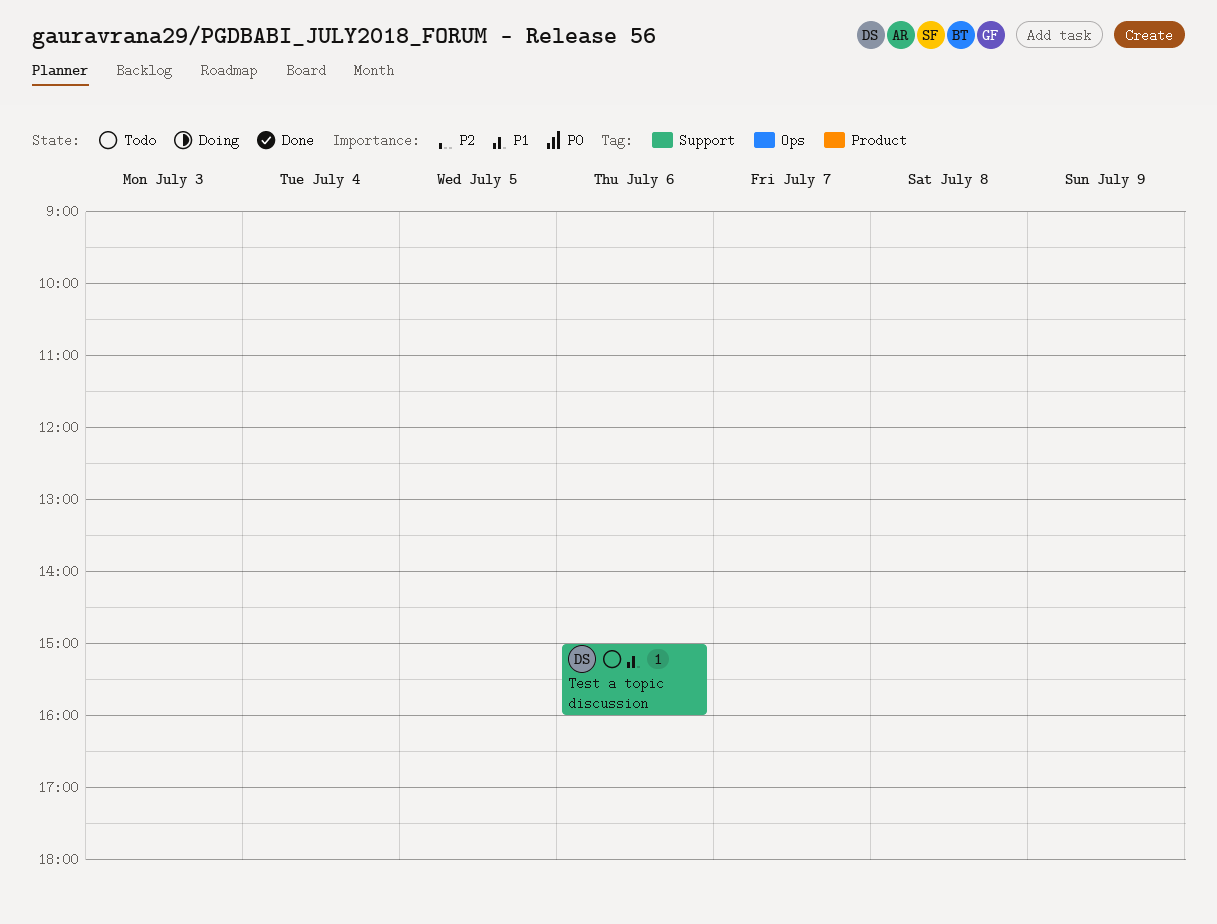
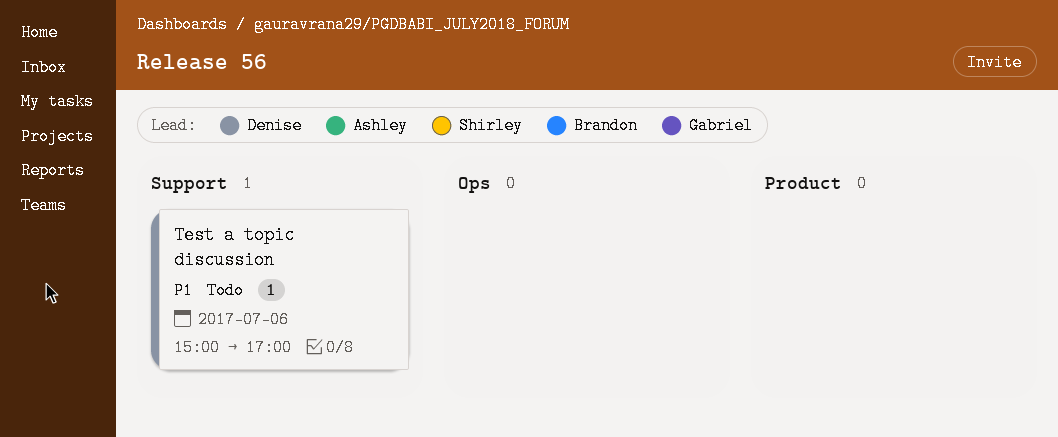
Test a topic discussion, ends: 16:00 -> 17:00

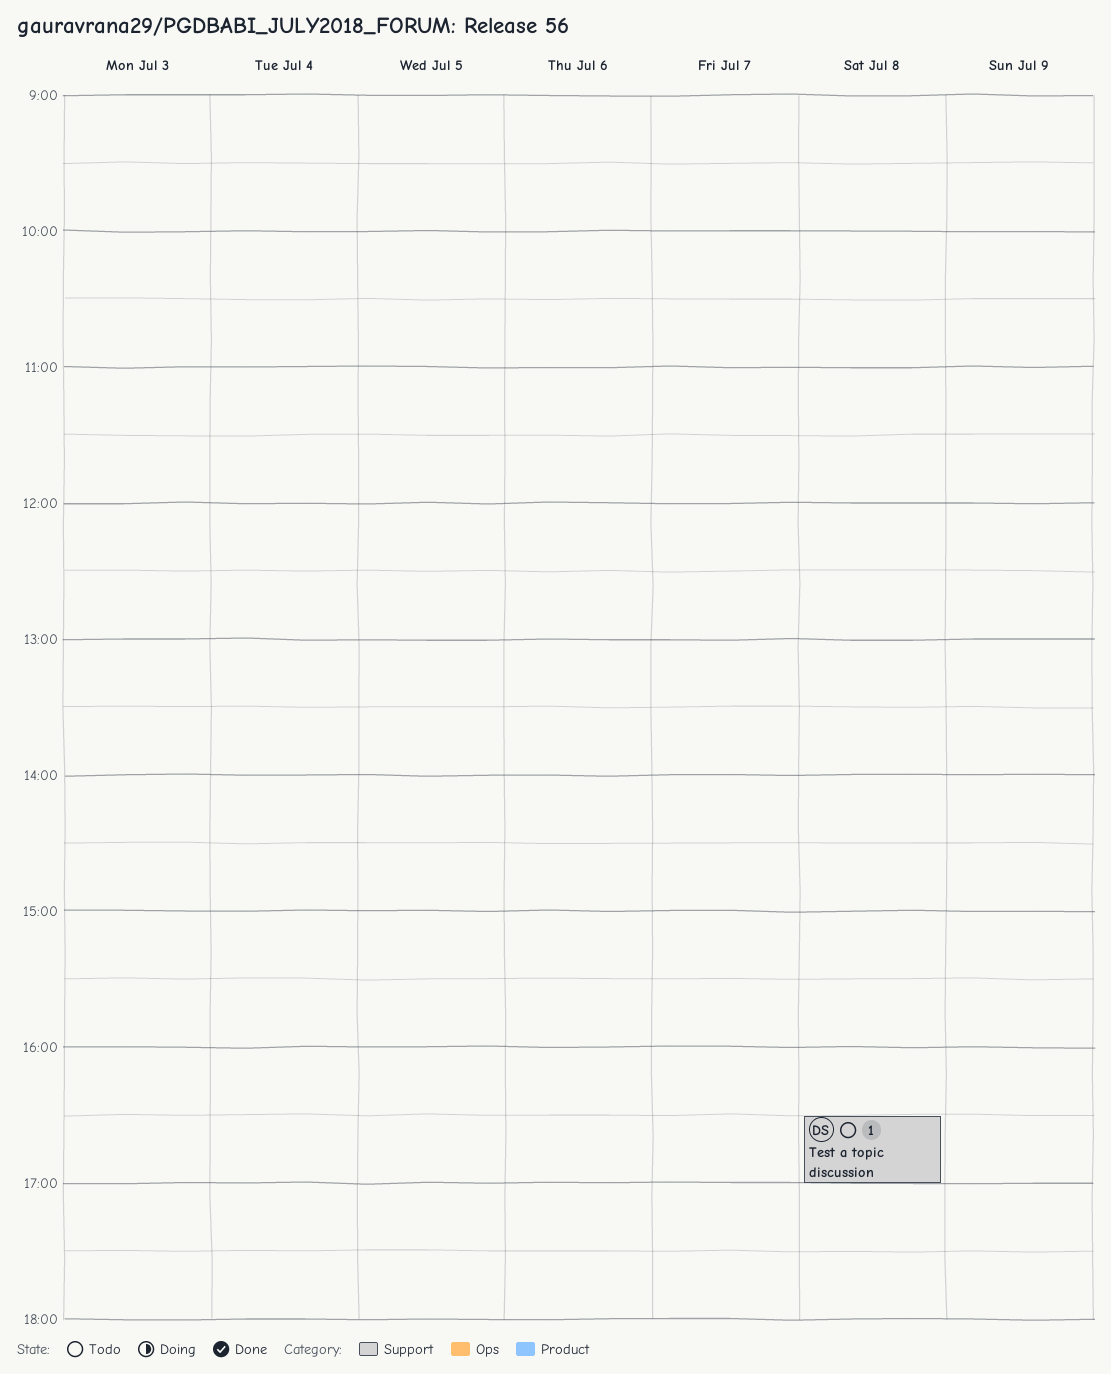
Test a topic discussion, day: Jul 6 -> Jul 8
Test a topic discussion, begins: 15:00 -> 16:30

